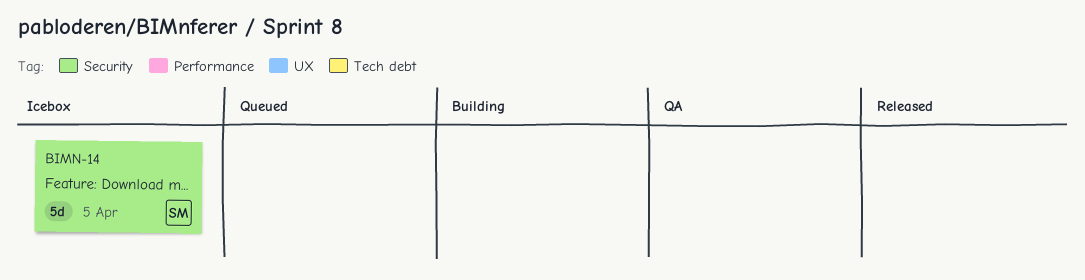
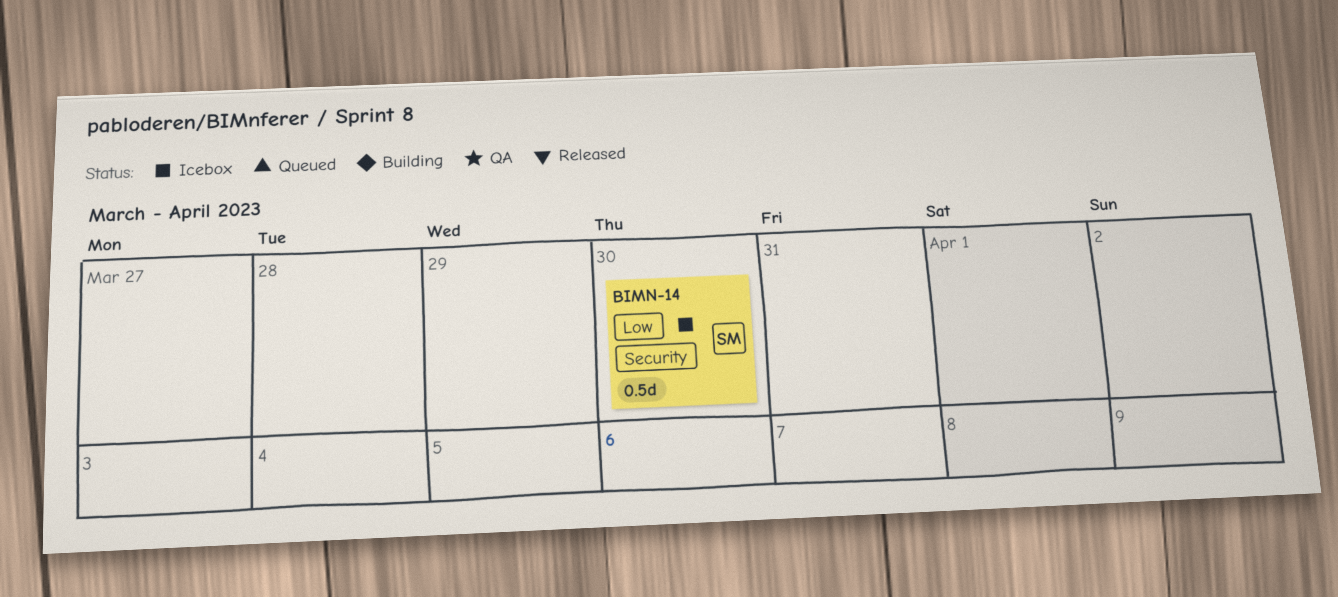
BIMN-14, estimate: 5d -> 0.5d
BIMN-14, due: Apr 5 -> Mar 30

